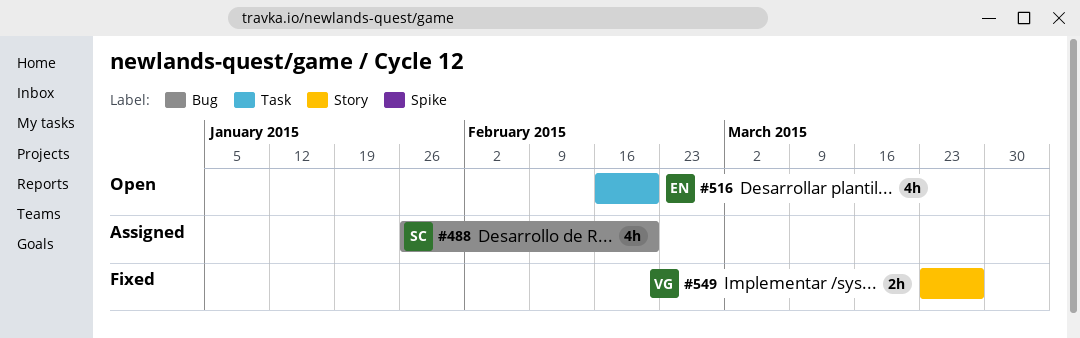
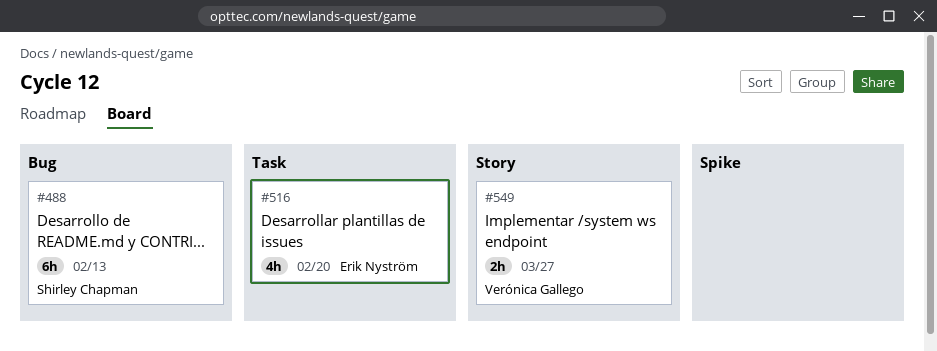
#488, estimate: 4h -> 6h
#488, due: Feb 20 -> Feb 13

